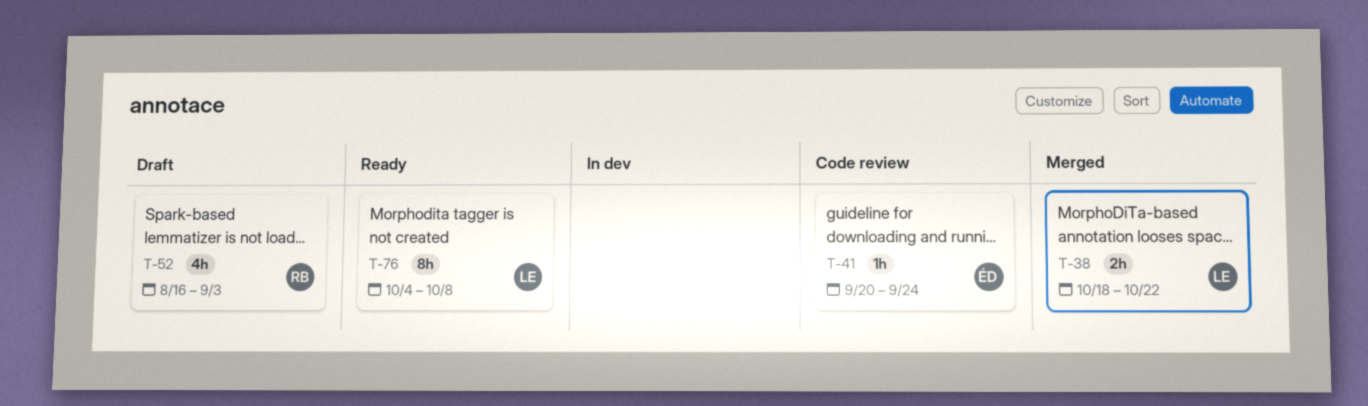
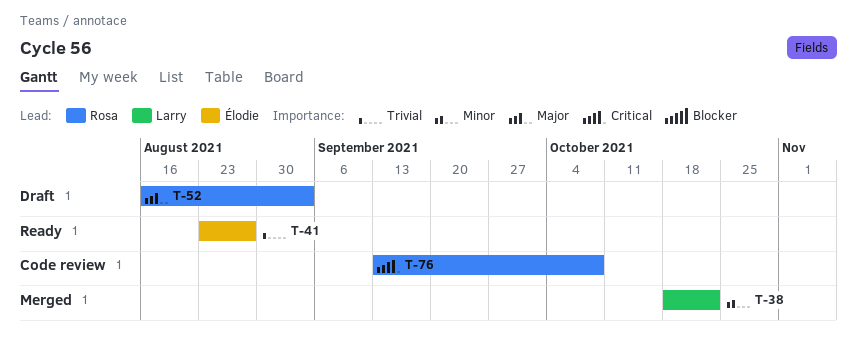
T-41, status: Code review -> Ready
T-41, start: Sep 20 -> Aug 23
T-41, due: Sep 24 -> Aug 27
T-76, status: Ready -> Code review
T-76, owner: Larry -> Rosa
T-76, start: Oct 4 -> Sep 13

